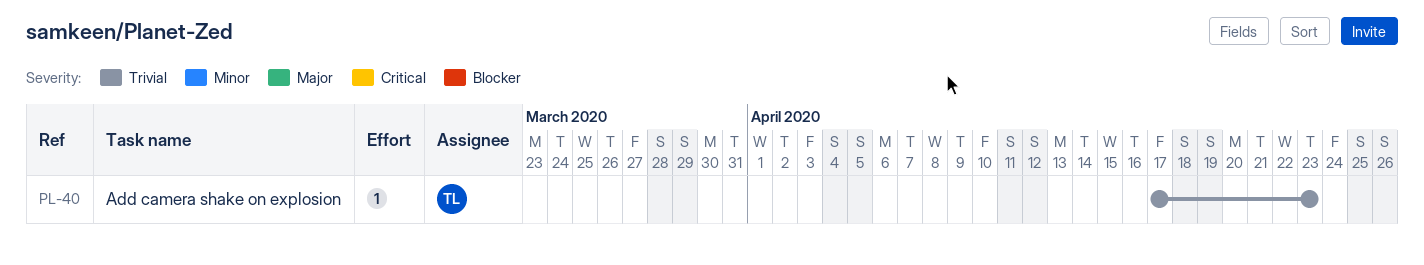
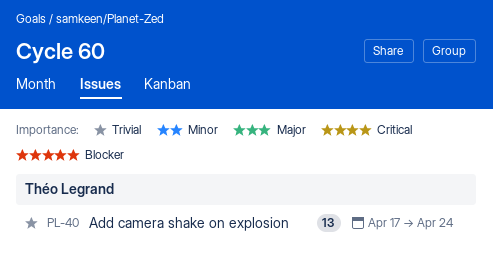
PL-40, estimate: 1 -> 13
PL-40, due: Apr 23 -> Apr 24

